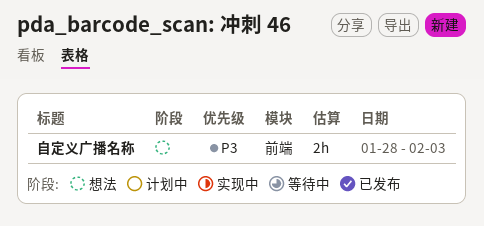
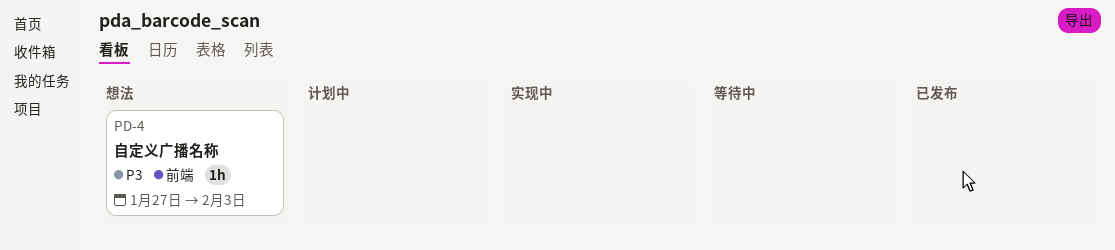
自定义广播名称, estimate: 2h -> 1h
自定义广播名称, start: Jan 28 -> Jan 27

